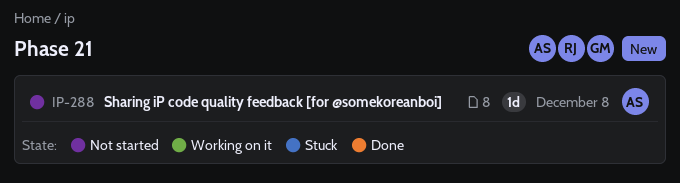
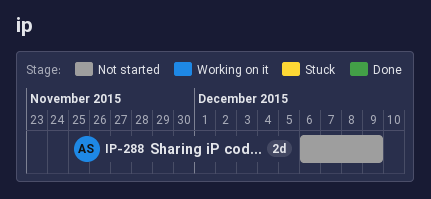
IP-288, estimate: 1d -> 2d
IP-288, due: Dec 8 -> Dec 9

